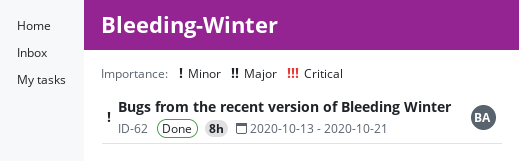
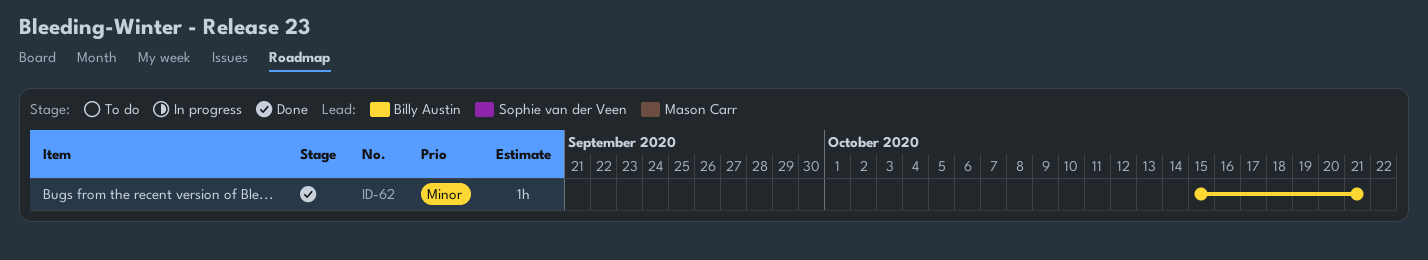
ID-62, estimate: 8h -> 1h
ID-62, start: Oct 13 -> Oct 15

